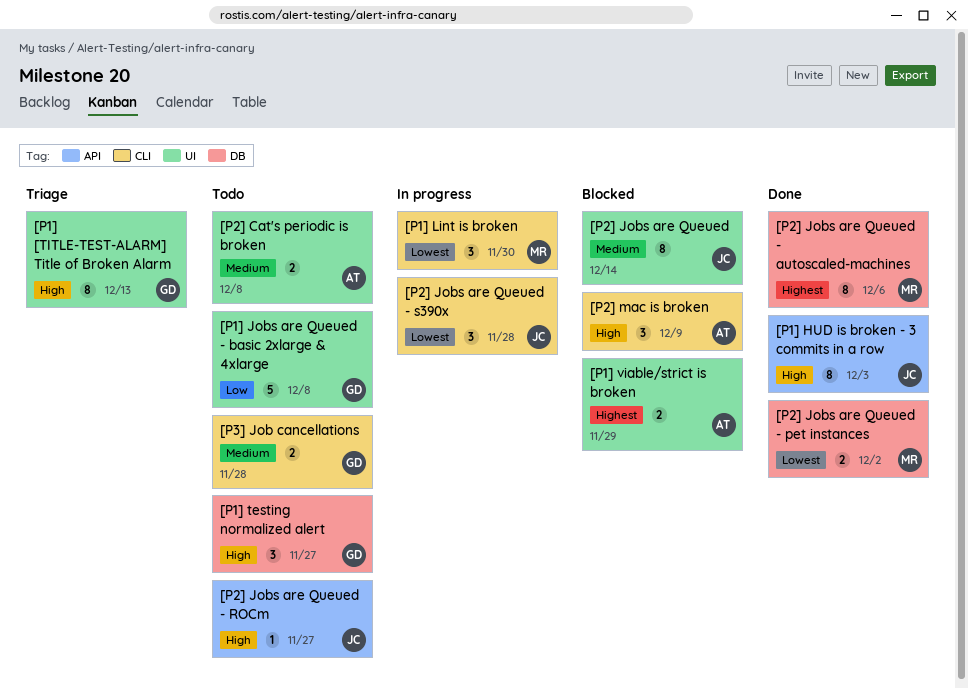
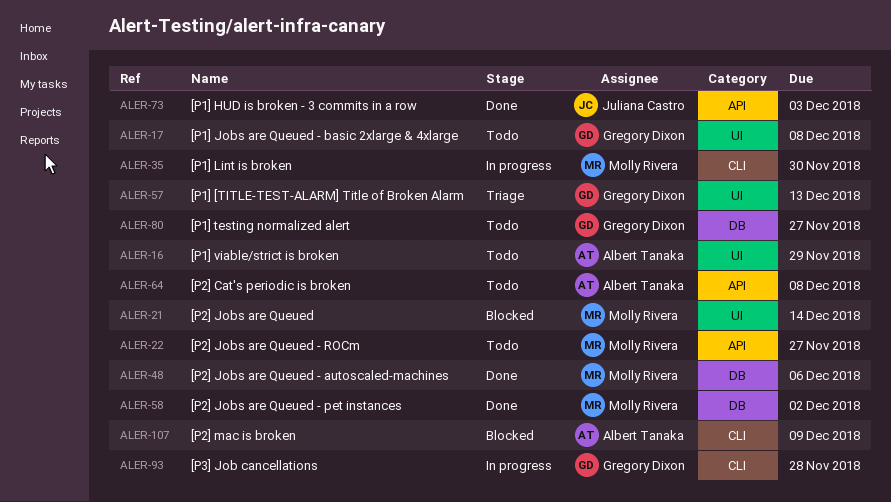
[P1] viable/strict is broken, status: Blocked -> Todo
[P2] Cat's periodic is broken, label: UI -> API
[P2] Jobs are Queued, owner: Juliana Castro -> Molly Rivera
[P2] Jobs are Queued - ROCm, owner: Juliana Castro -> Molly Rivera
[P2] Jobs are Queued - s390x: present -> none
[P3] Job cancellations, status: Todo -> In progress

